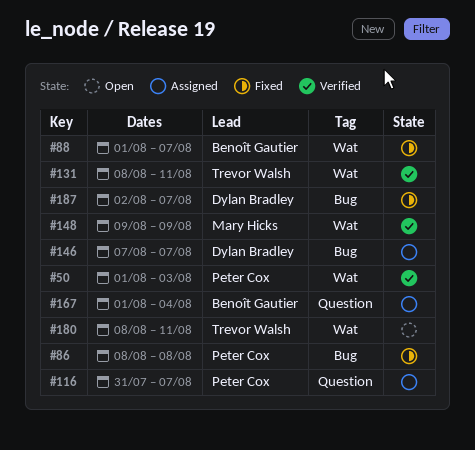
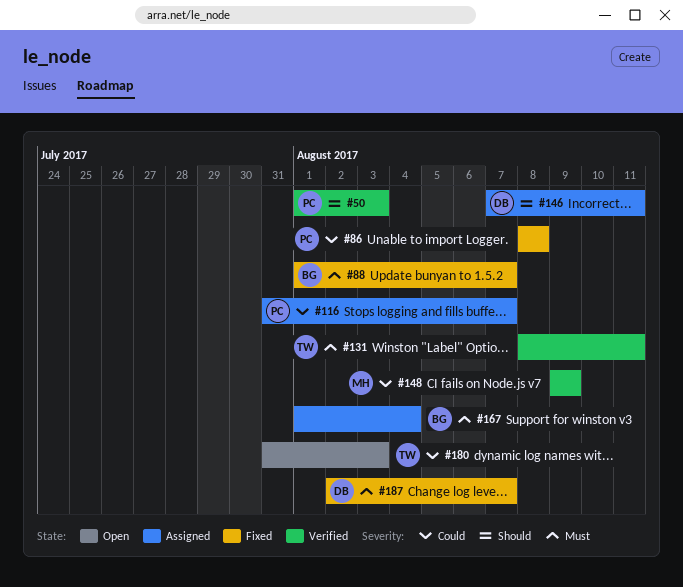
#146, due: Aug 7 -> Aug 11
#180, start: Aug 8 -> Jul 31
#180, due: Aug 11 -> Aug 3

